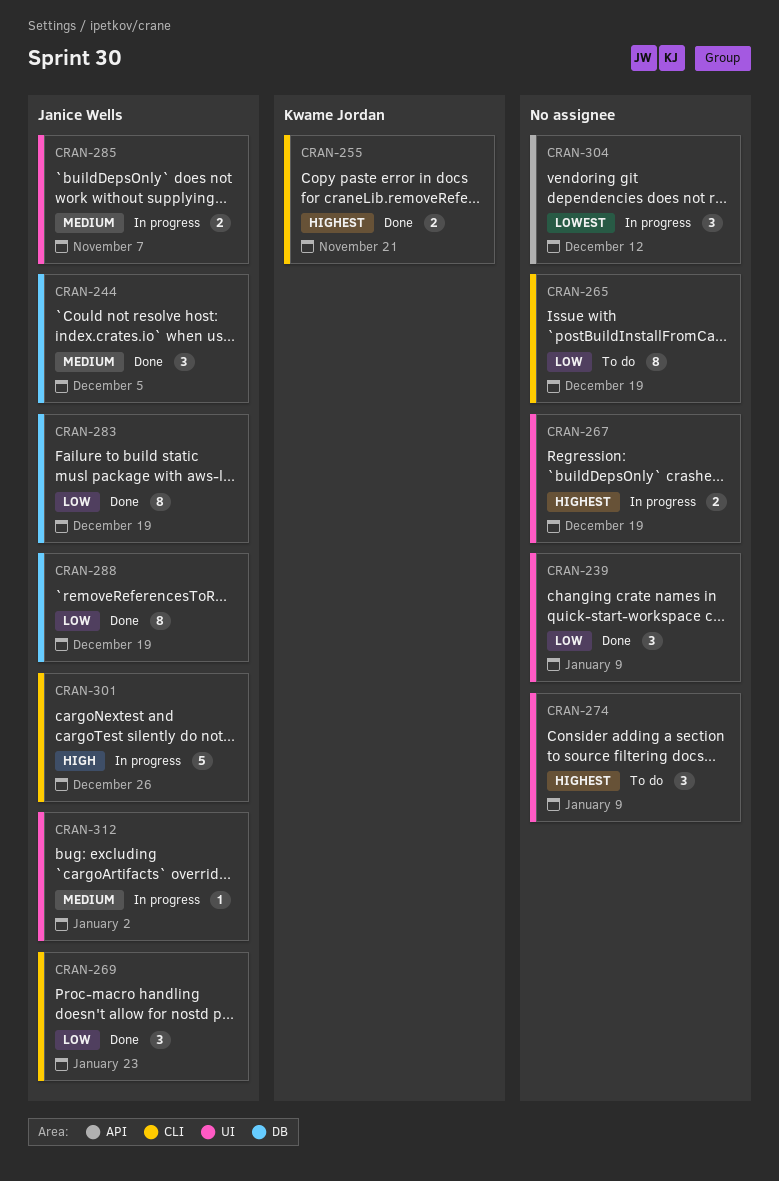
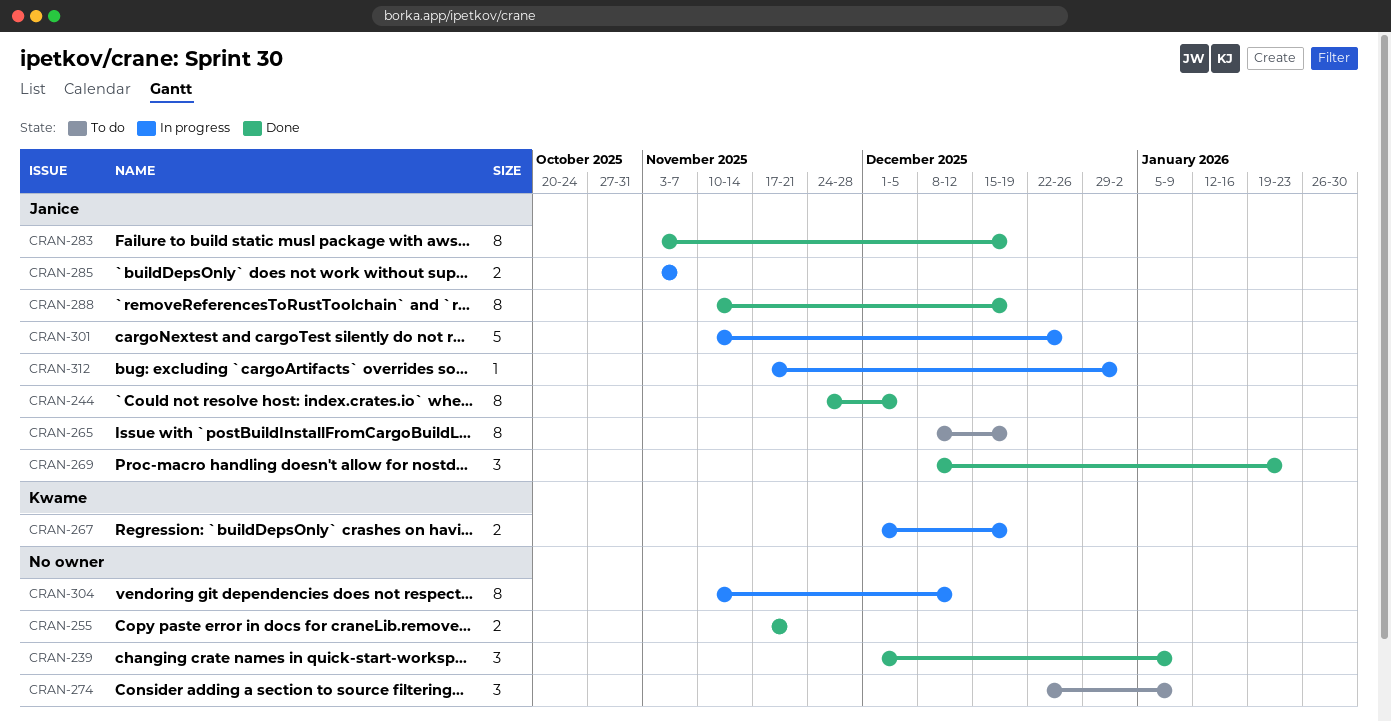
CRAN-244, estimate: 3 -> 8
CRAN-255, owner: Kwame Jordan -> none
CRAN-265, owner: none -> Janice Wells
CRAN-267, owner: none -> Kwame Jordan
CRAN-304, estimate: 3 -> 8

